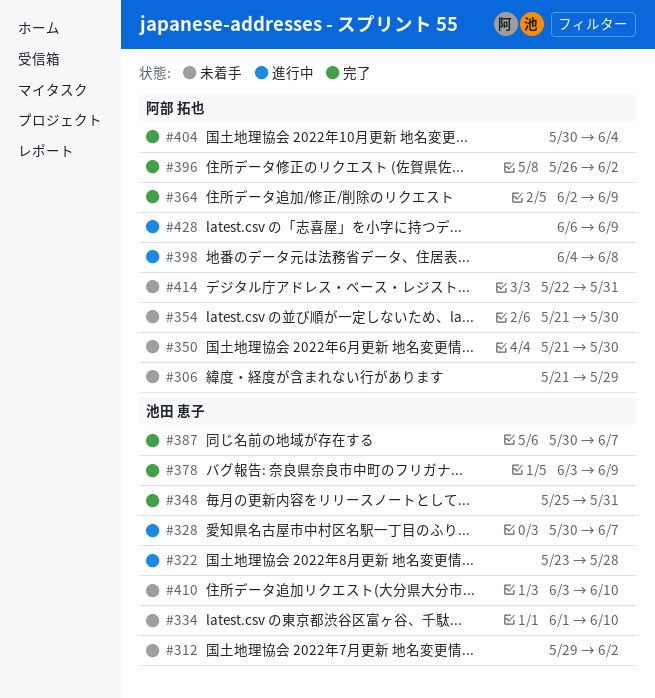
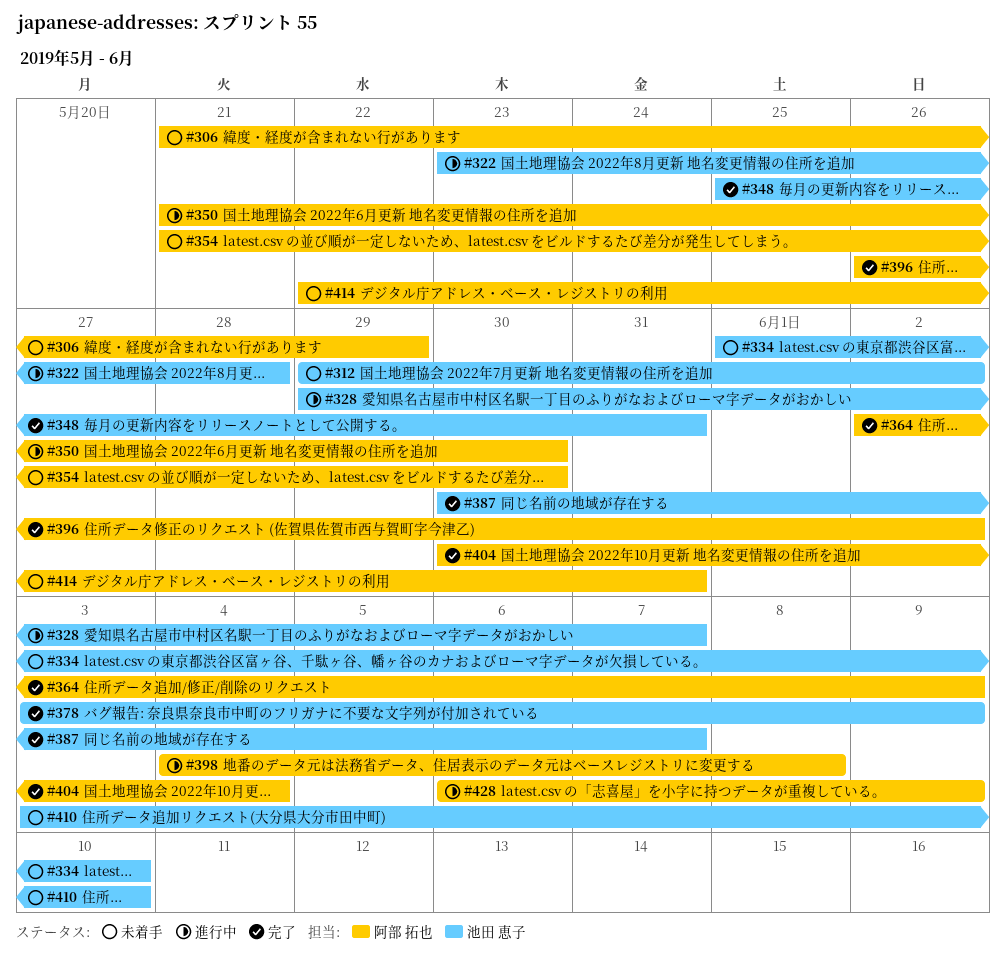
#328, start: May 30 -> May 29
#350, status: 未着手 -> 進行中

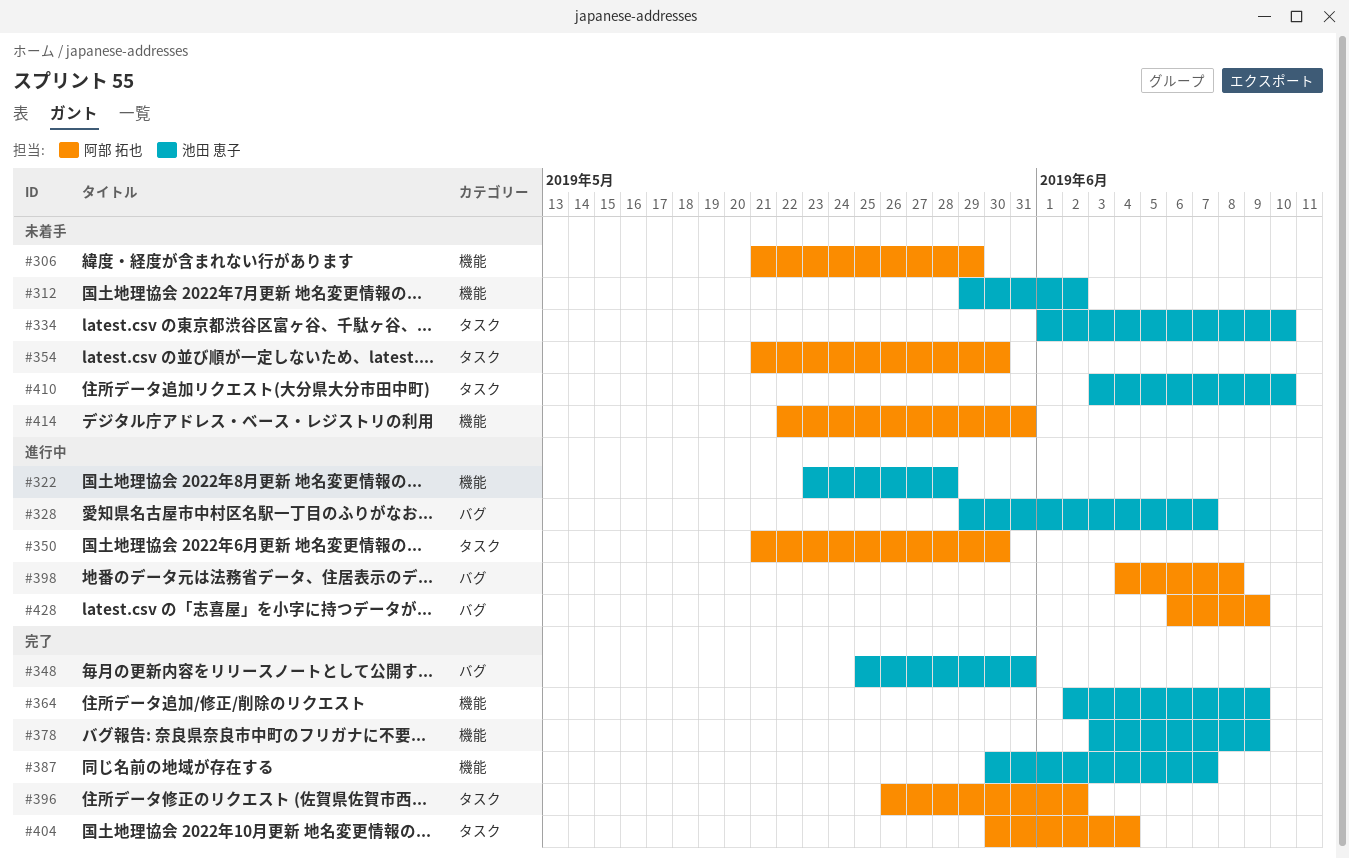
#364, owner: 阿部 拓也 -> 池田 恵子

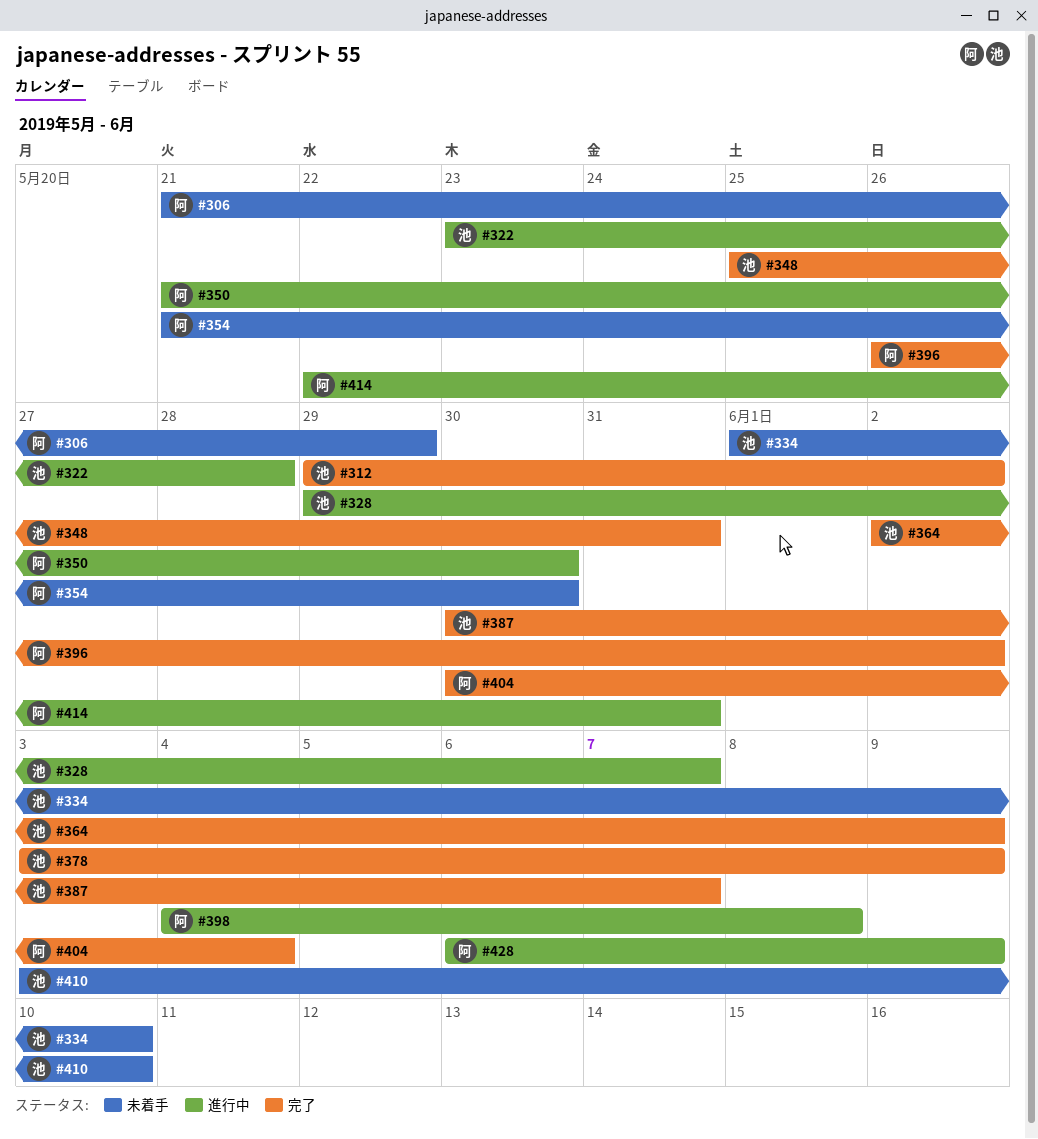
#312, status: 未着手 -> 完了
#414, status: 未着手 -> 進行中

